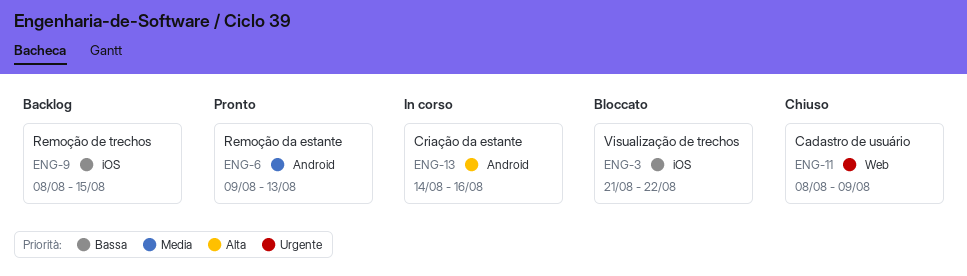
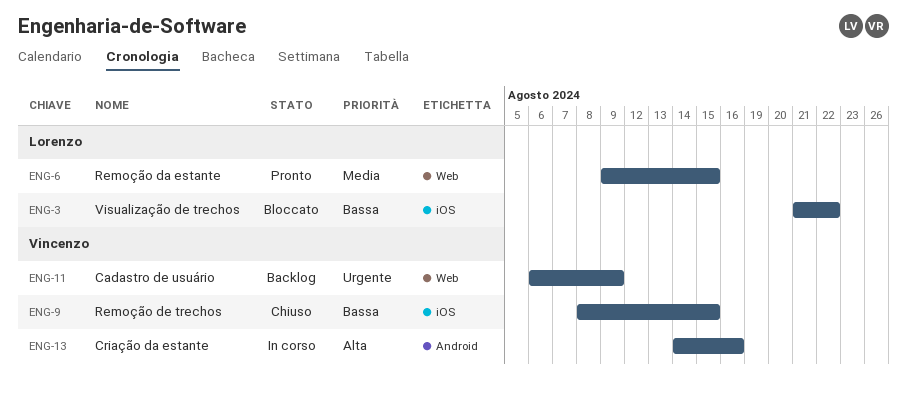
ENG-6, label: Android -> Web
ENG-6, due: Aug 13 -> Aug 15
ENG-9, status: Backlog -> Chiuso
ENG-11, status: Chiuso -> Backlog
ENG-11, start: Aug 8 -> Aug 6

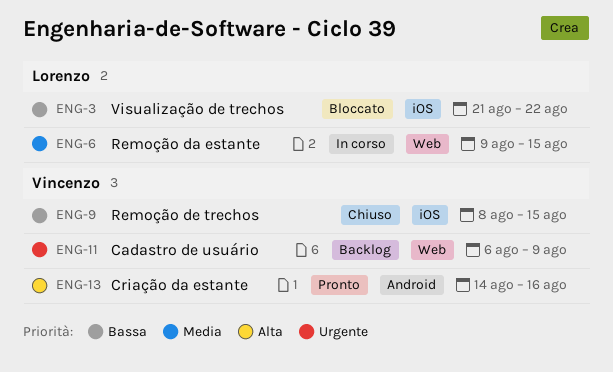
ENG-6, status: Pronto -> In corso
ENG-13, status: In corso -> Pronto

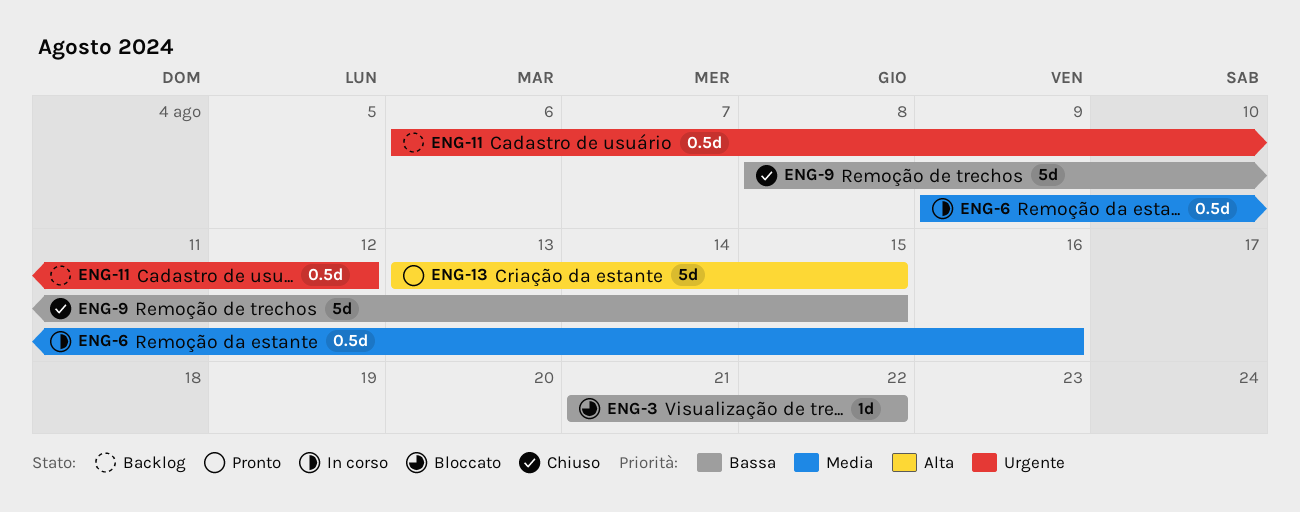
ENG-6, due: Aug 15 -> Aug 16
ENG-11, due: Aug 9 -> Aug 12
ENG-13, start: Aug 14 -> Aug 13
ENG-13, due: Aug 16 -> Aug 15

